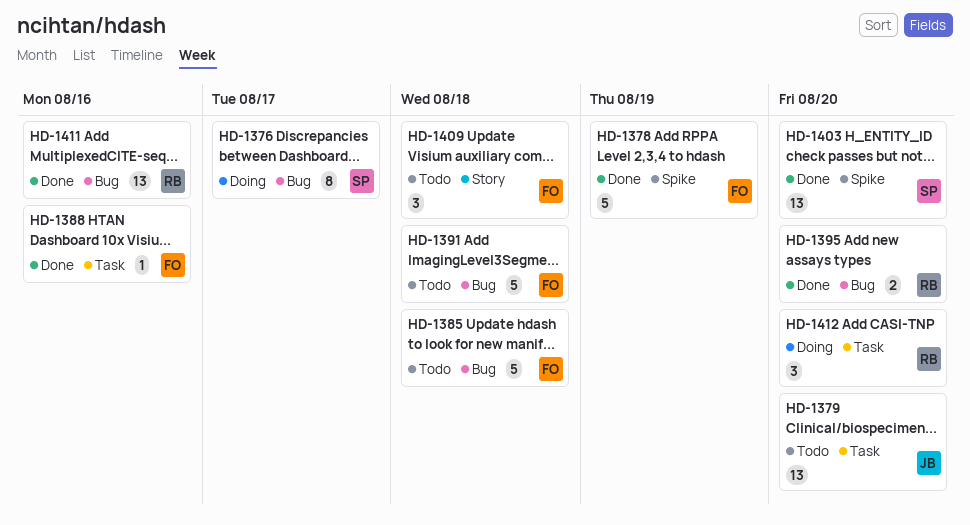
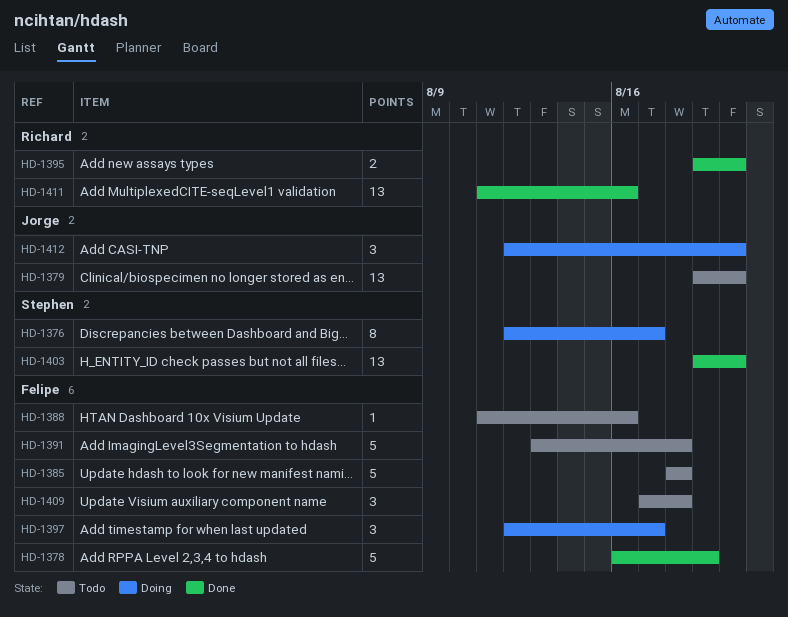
HD-1388, status: Done -> Todo
HD-1397: none -> present
HD-1412, owner: Richard -> Jorge

